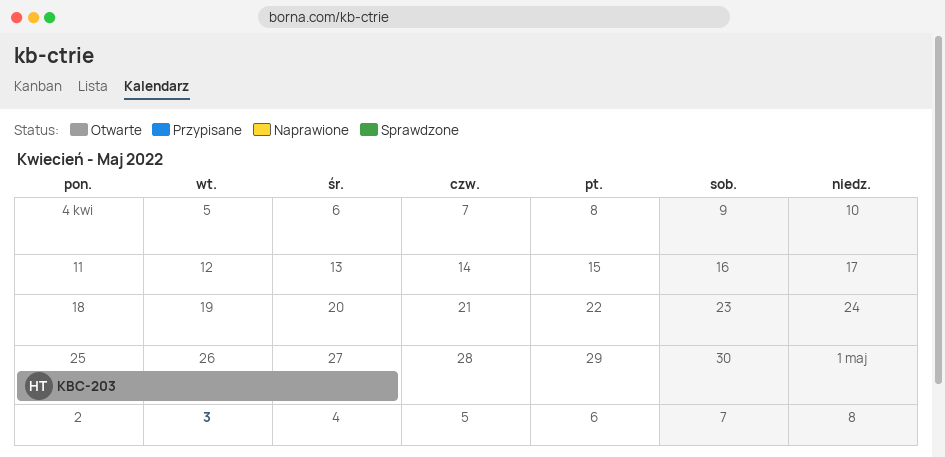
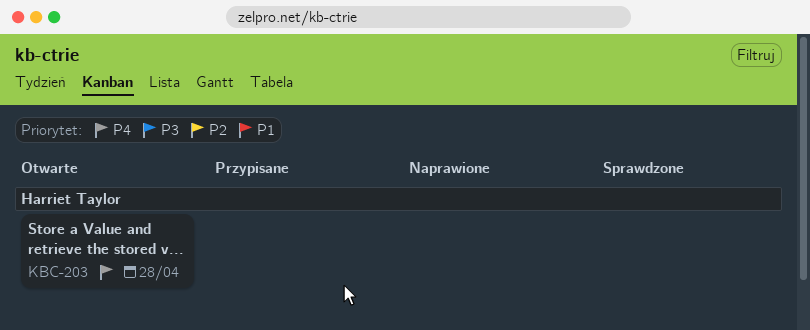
KBC-203, due: Apr 27 -> Apr 28

